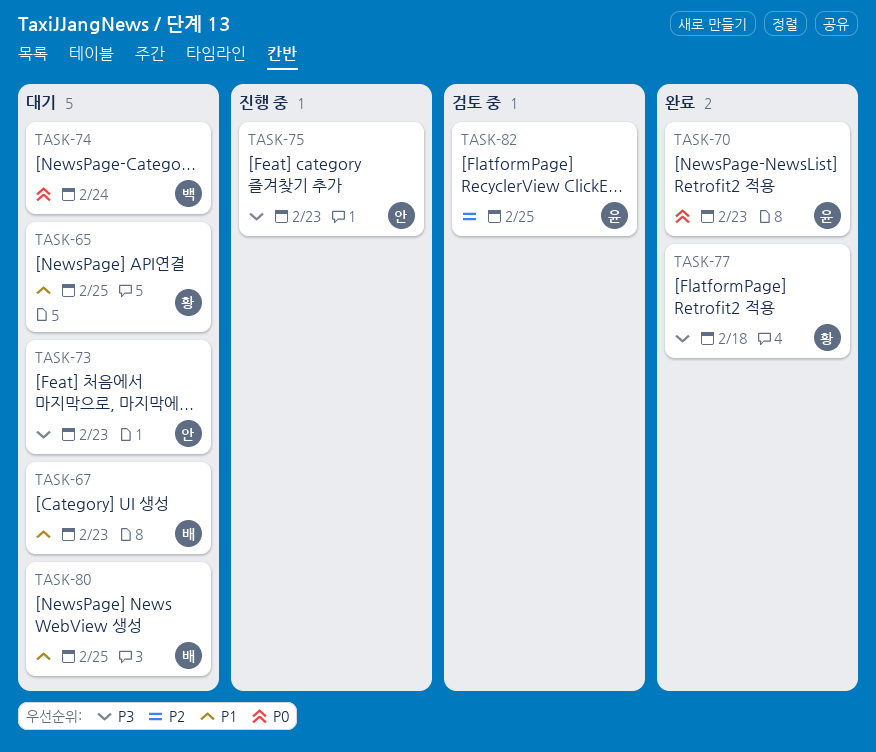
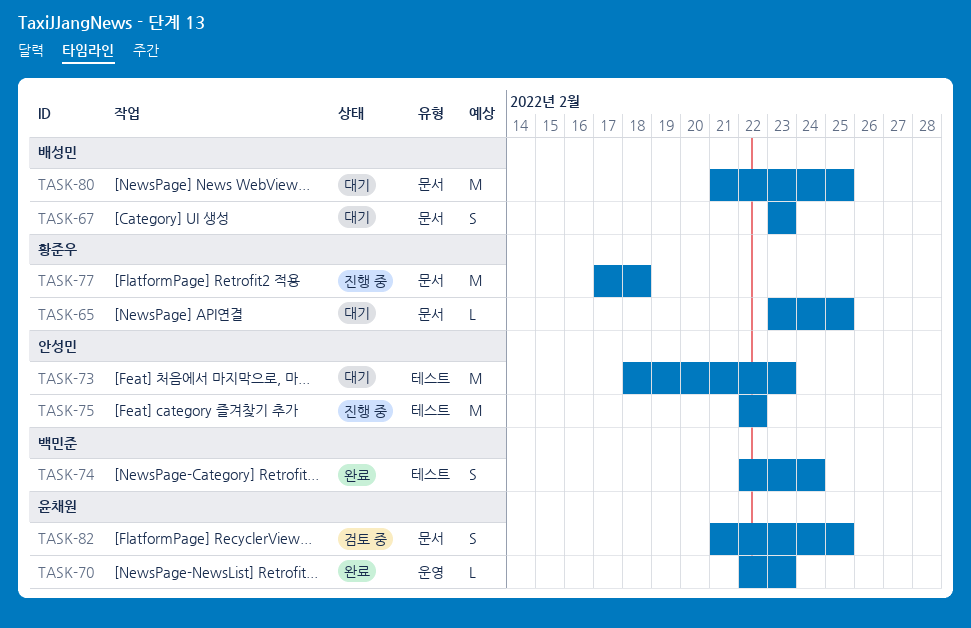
TASK-74, status: 대기 -> 완료
TASK-75, due: Feb 23 -> Feb 22
TASK-77, status: 완료 -> 진행 중

